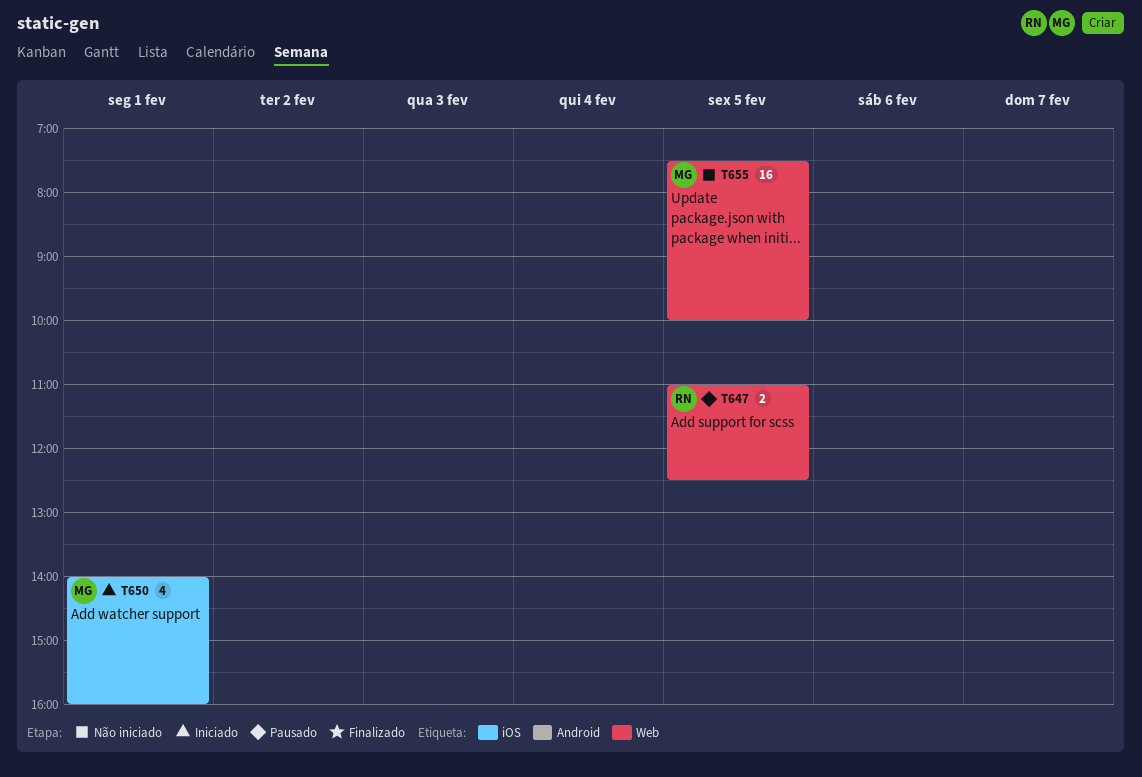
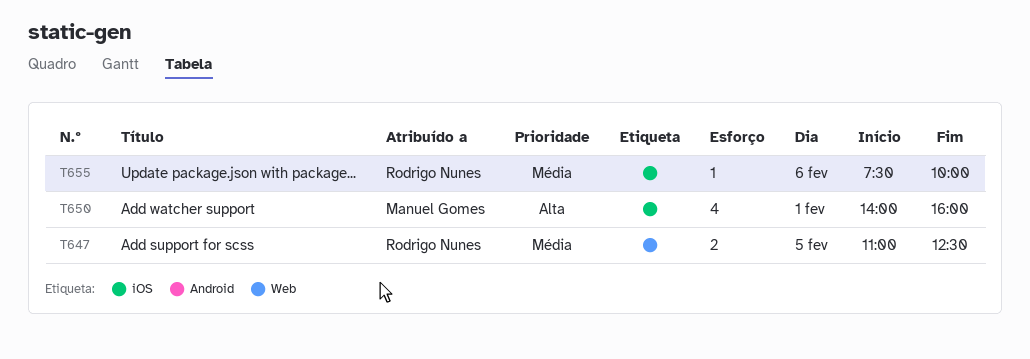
T655, owner: Manuel Gomes -> Rodrigo Nunes
T655, label: Web -> iOS
T655, estimate: 16 -> 1
T655, day: Feb 5 -> Feb 6

